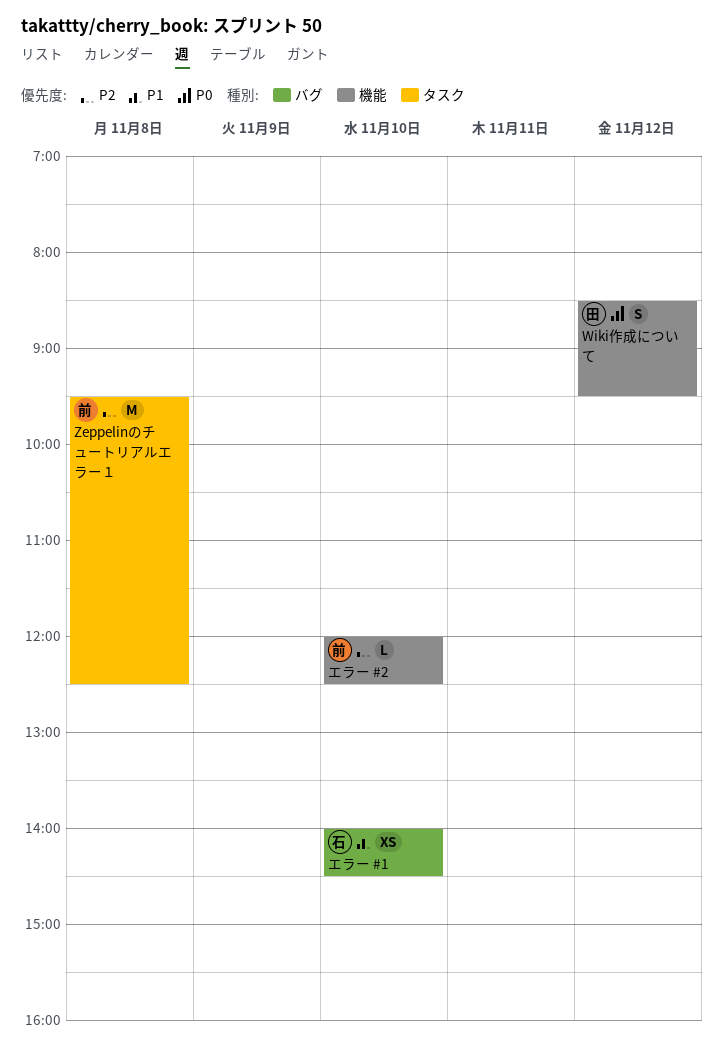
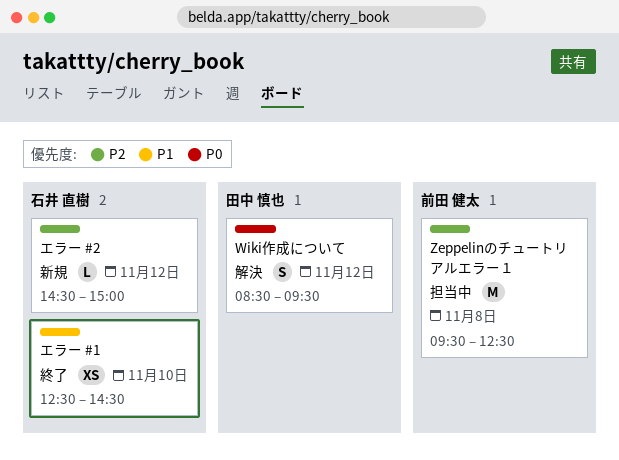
エラー #1, begins: 14:00 -> 12:30
エラー #2, owner: 前田 健太 -> 石井 直樹
エラー #2, day: Nov 10 -> Nov 12
エラー #2, begins: 12:00 -> 14:30
エラー #2, ends: 12:30 -> 15:00

